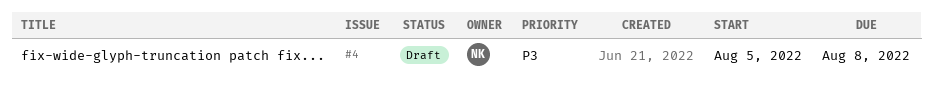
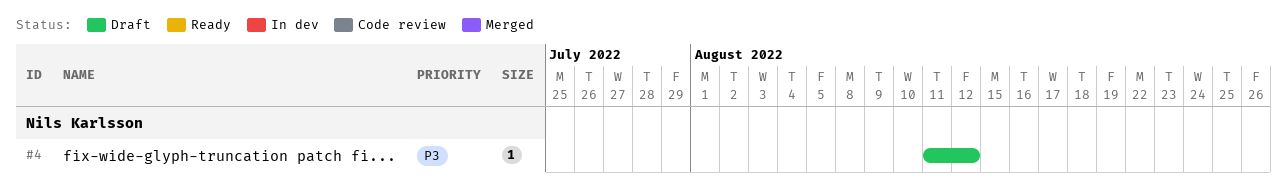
#4, start: Aug 5 -> Aug 11
#4, due: Aug 8 -> Aug 12

